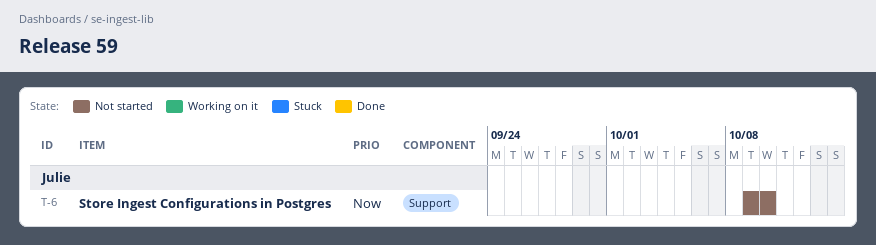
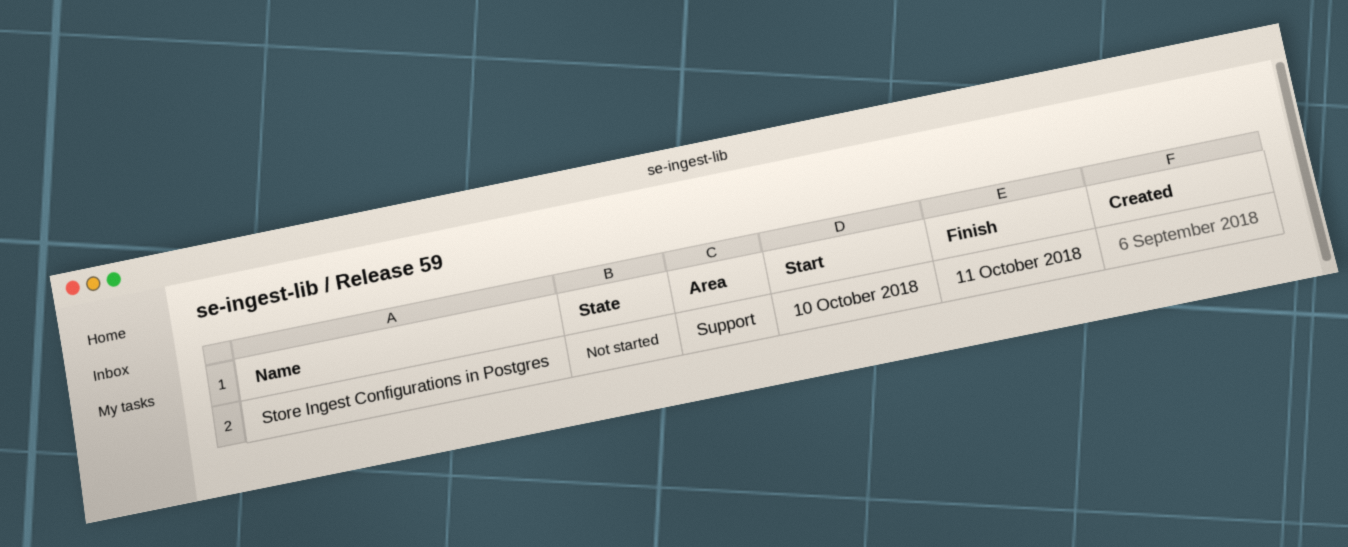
Store Ingest Configurations in Postgres, start: Oct 9 -> Oct 10
Store Ingest Configurations in Postgres, due: Oct 10 -> Oct 11

